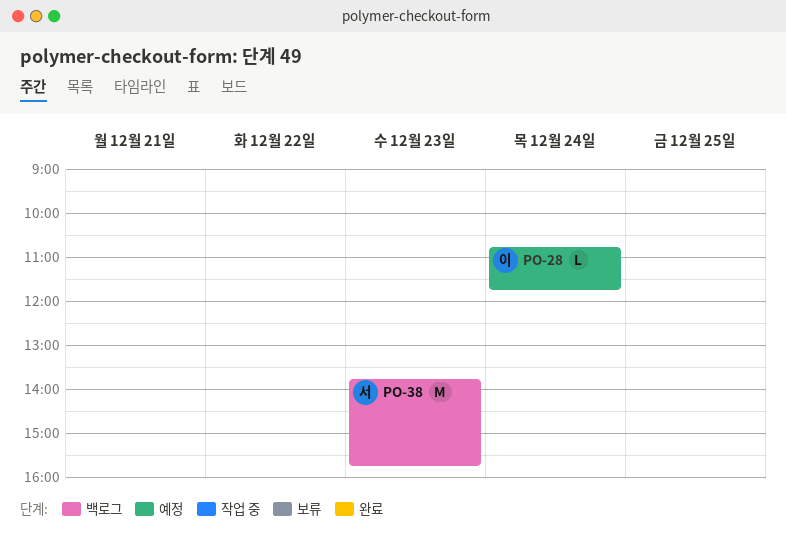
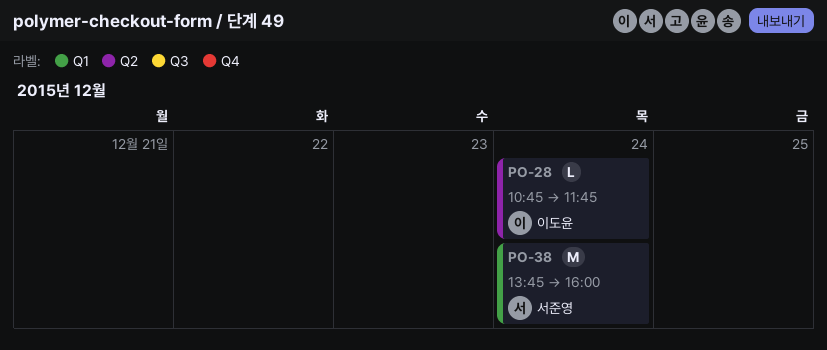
PO-38, day: Dec 23 -> Dec 24
PO-38, ends: 15:45 -> 16:00

